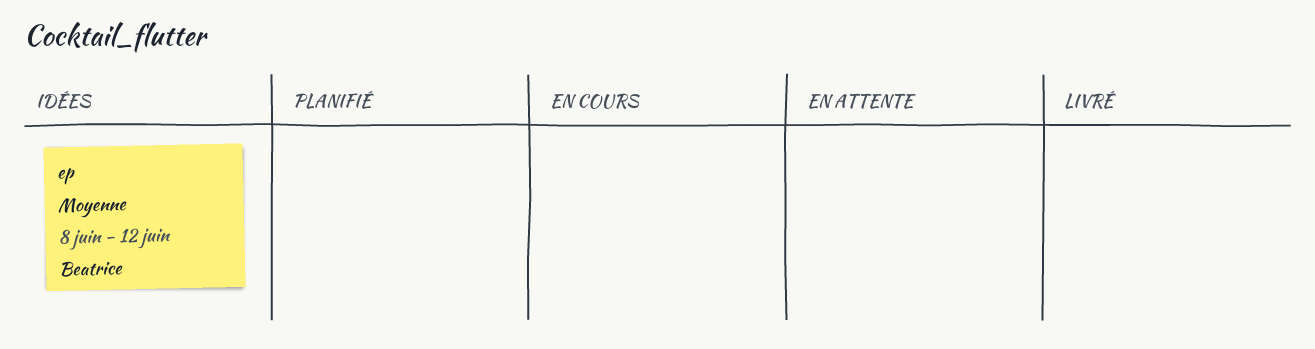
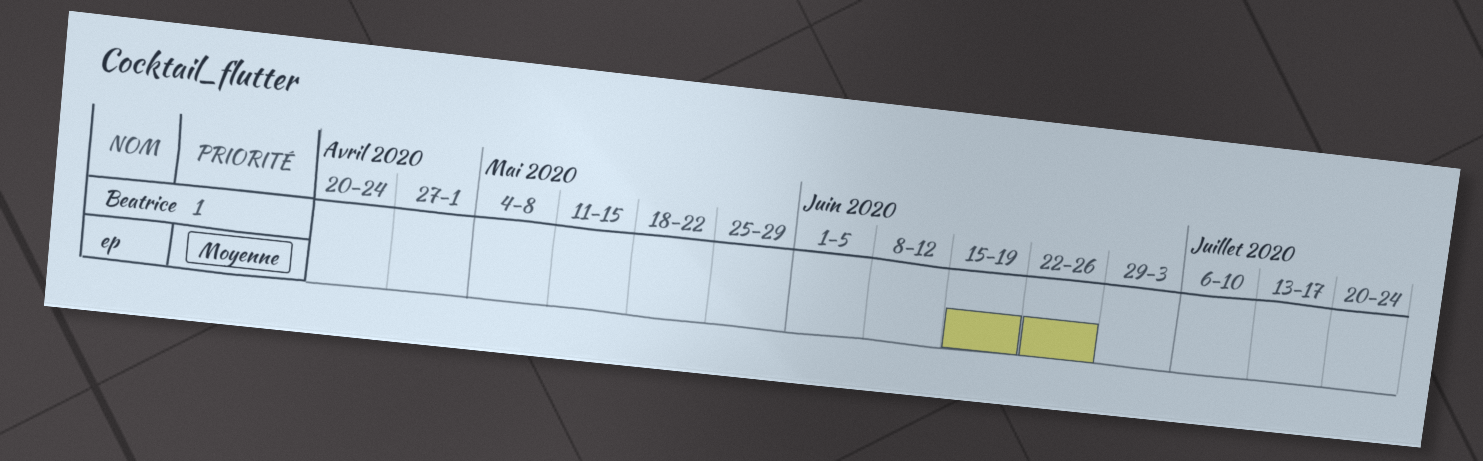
ep, start: Jun 8 -> Jun 15
ep, due: Jun 12 -> Jun 26

